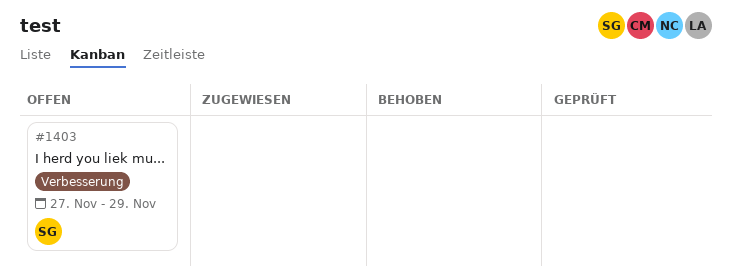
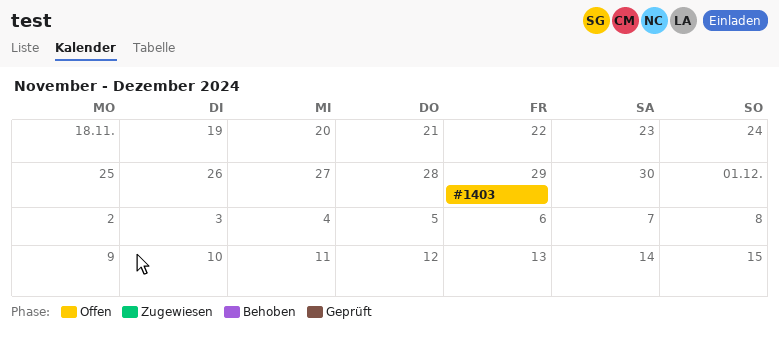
#1403, start: Nov 27 -> Nov 29

